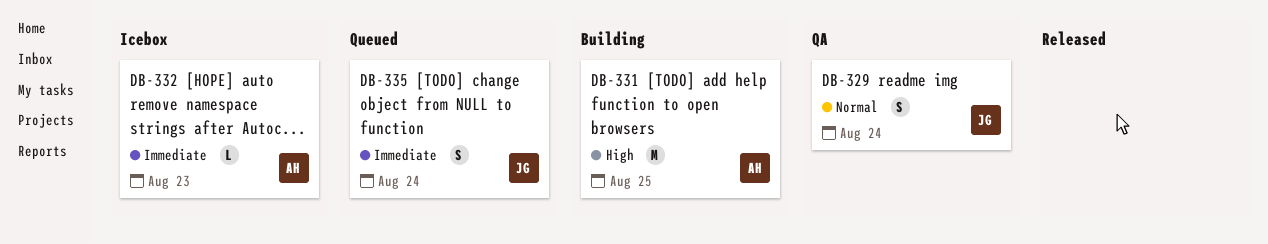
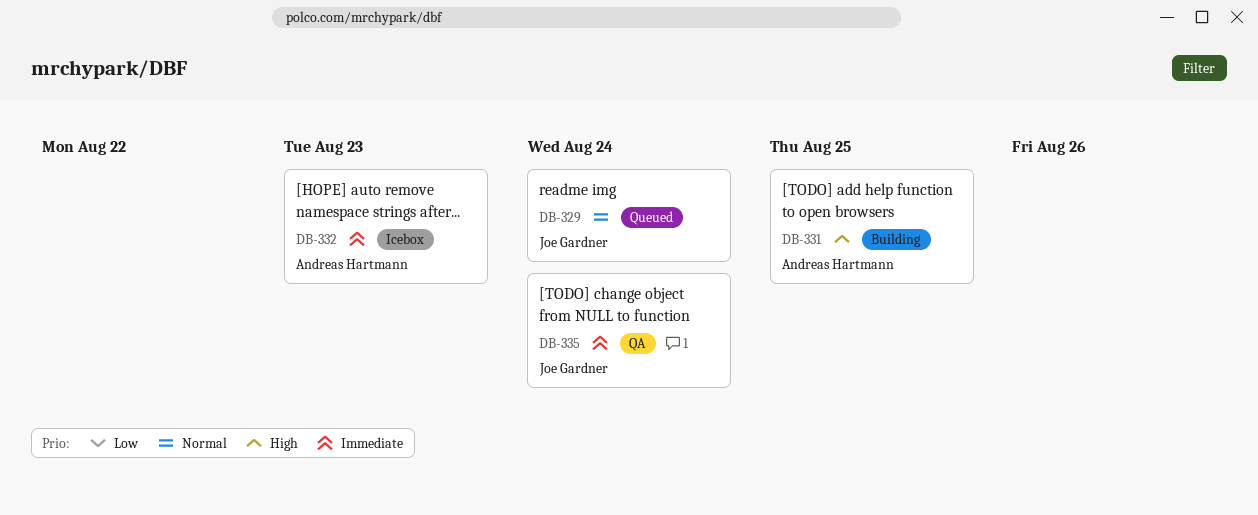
DB-329, status: QA -> Queued
DB-335, status: Queued -> QA

